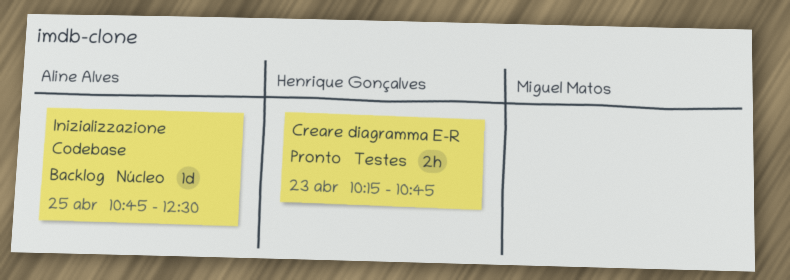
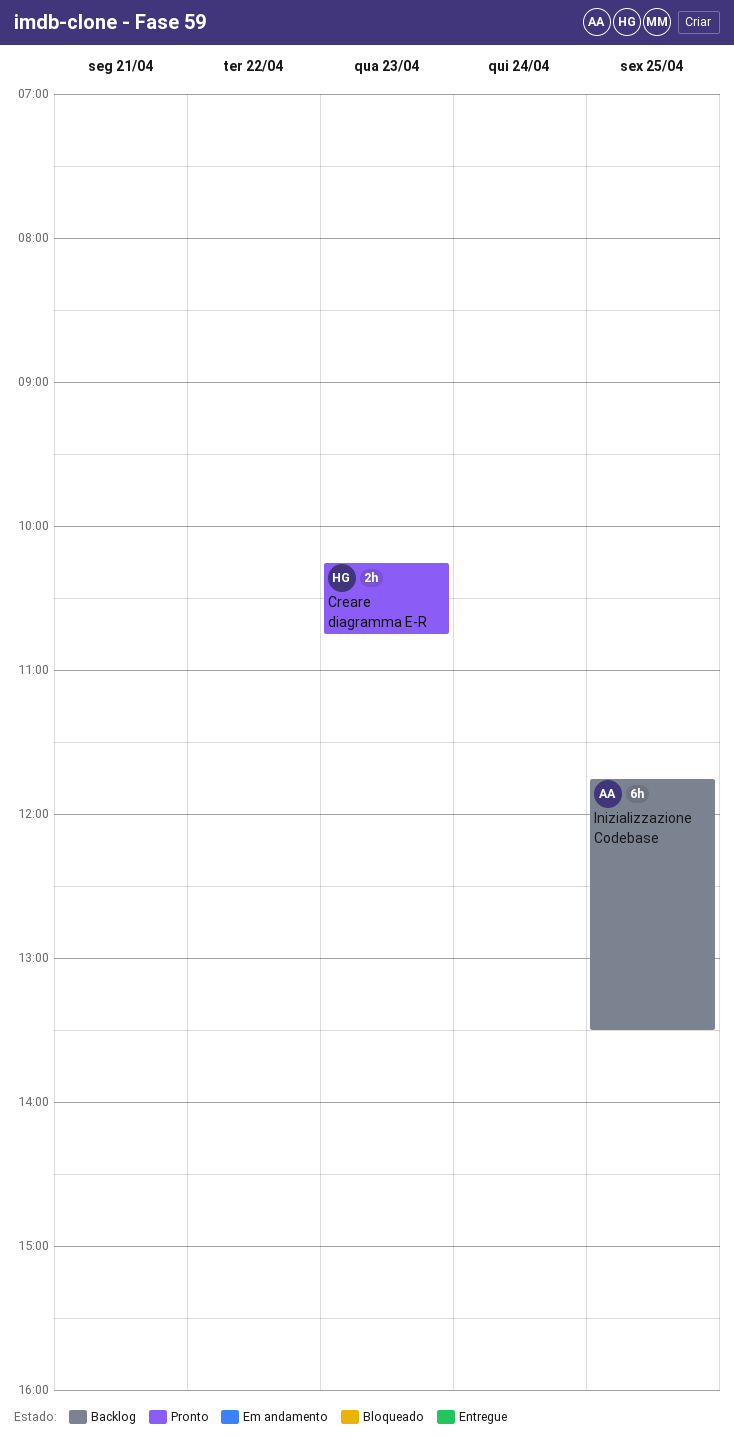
Inizializzazione Codebase, estimate: 1d -> 6h
Inizializzazione Codebase, begins: 10:45 -> 11:45
Inizializzazione Codebase, ends: 12:30 -> 13:30

